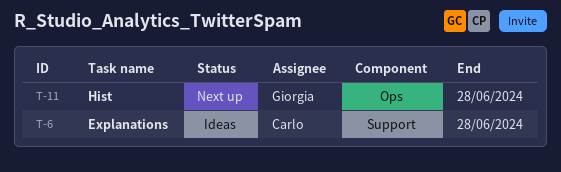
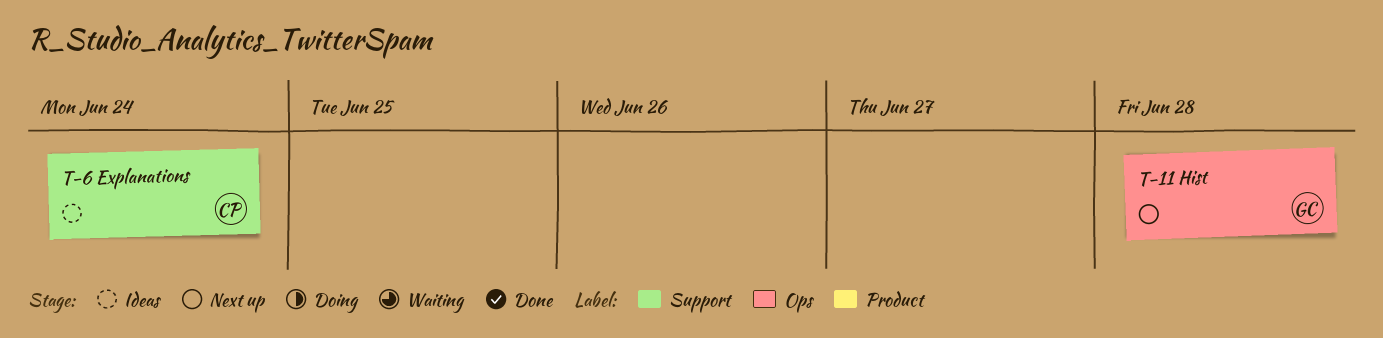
T-6, due: Jun 28 -> Jun 24

